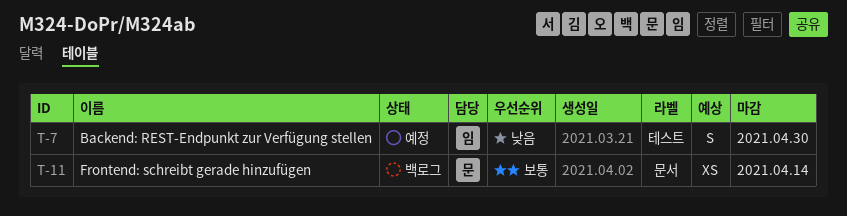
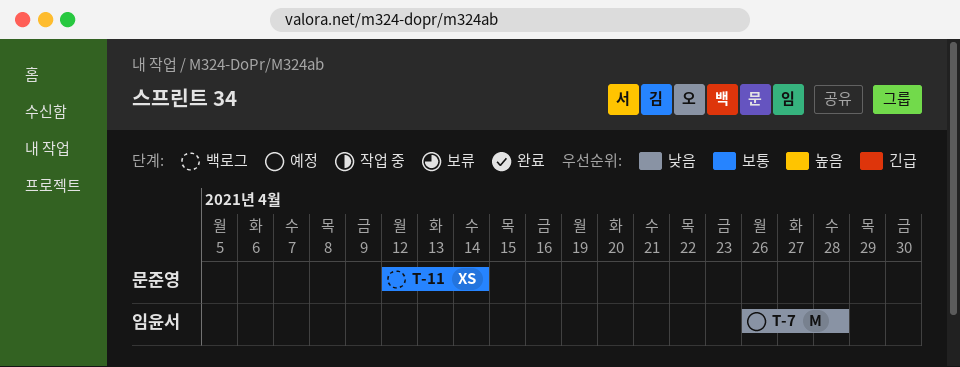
T-7, estimate: S -> M
T-7, due: Apr 30 -> Apr 28

